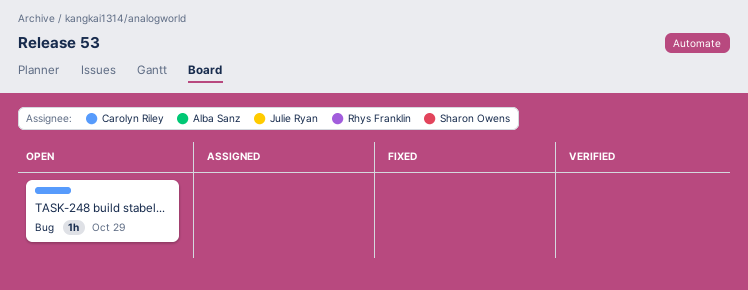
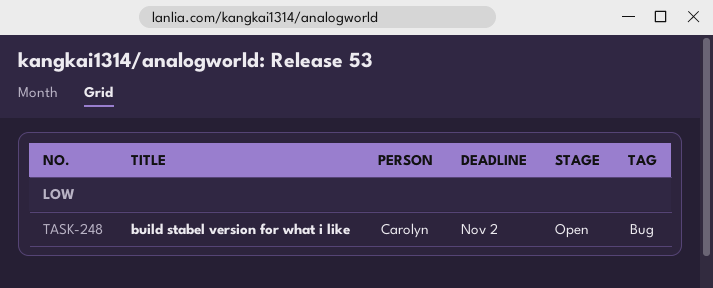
TASK-248, due: Oct 29 -> Nov 2

